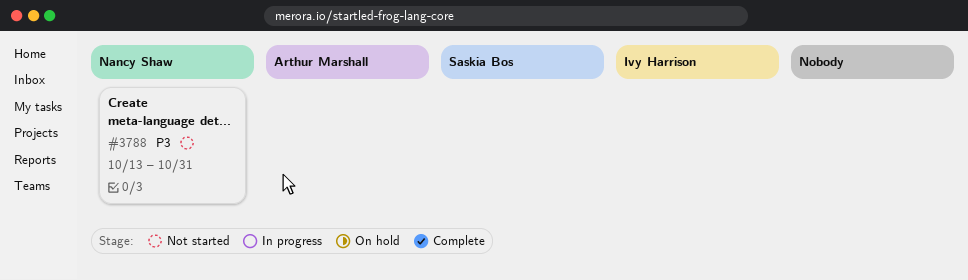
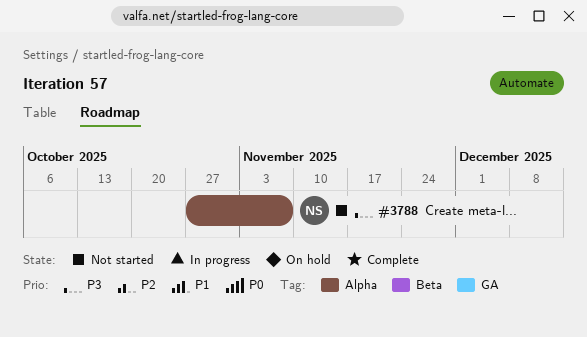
#3788, start: Oct 13 -> Oct 27
#3788, due: Oct 31 -> Nov 7

